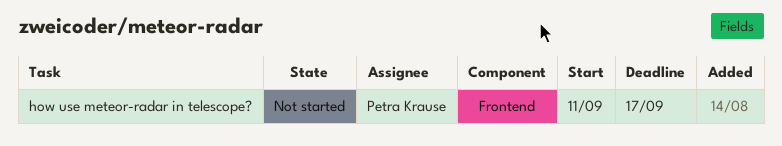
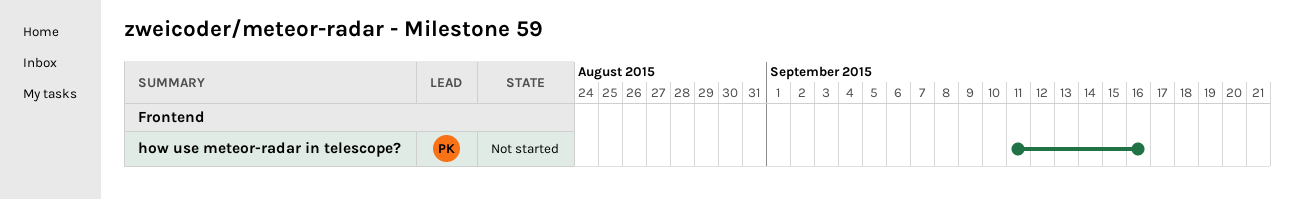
how use meteor-radar in telescope?, due: Sep 17 -> Sep 16

